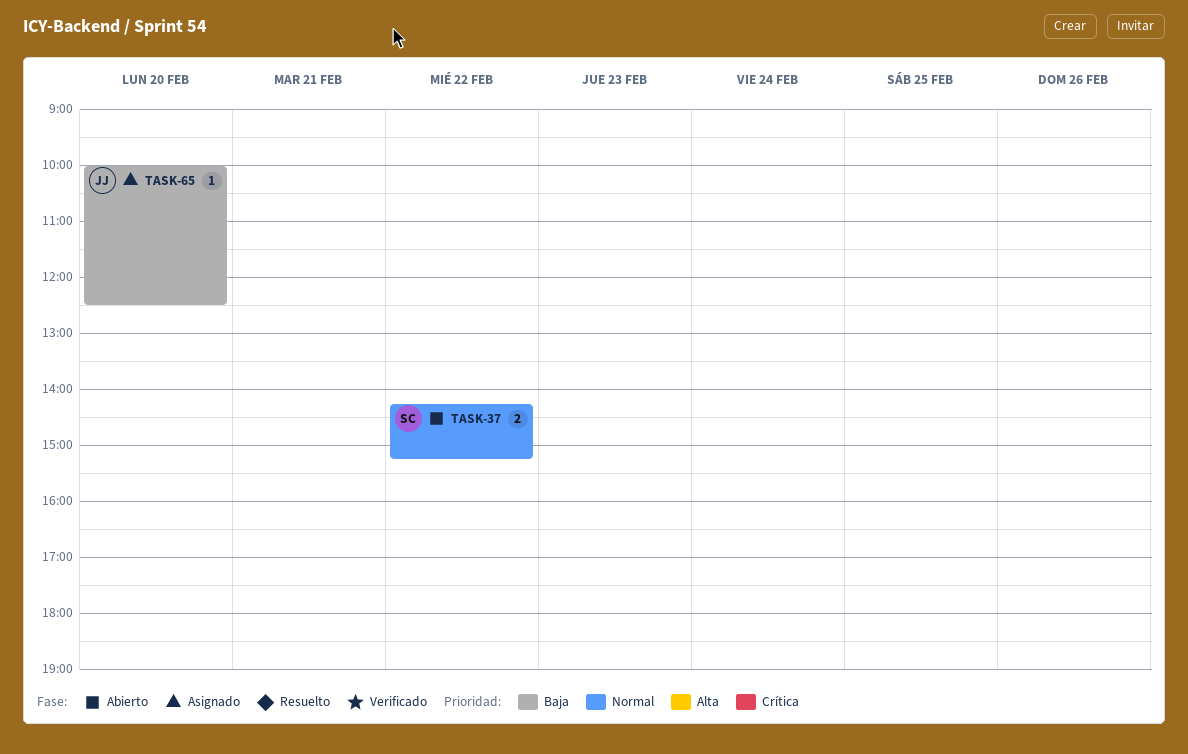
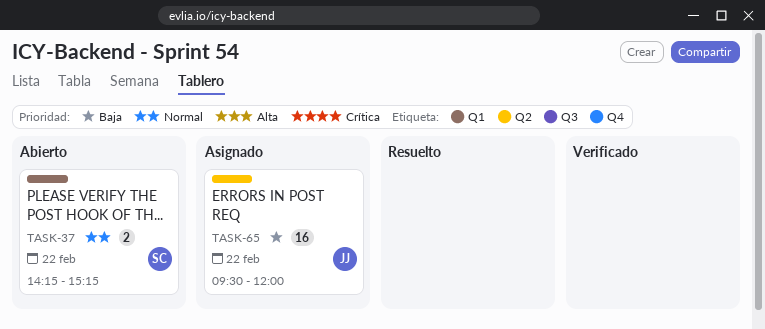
TASK-65, estimate: 1 -> 16
TASK-65, day: Feb 20 -> Feb 22
TASK-65, begins: 10:00 -> 09:30
TASK-65, ends: 12:30 -> 12:00

